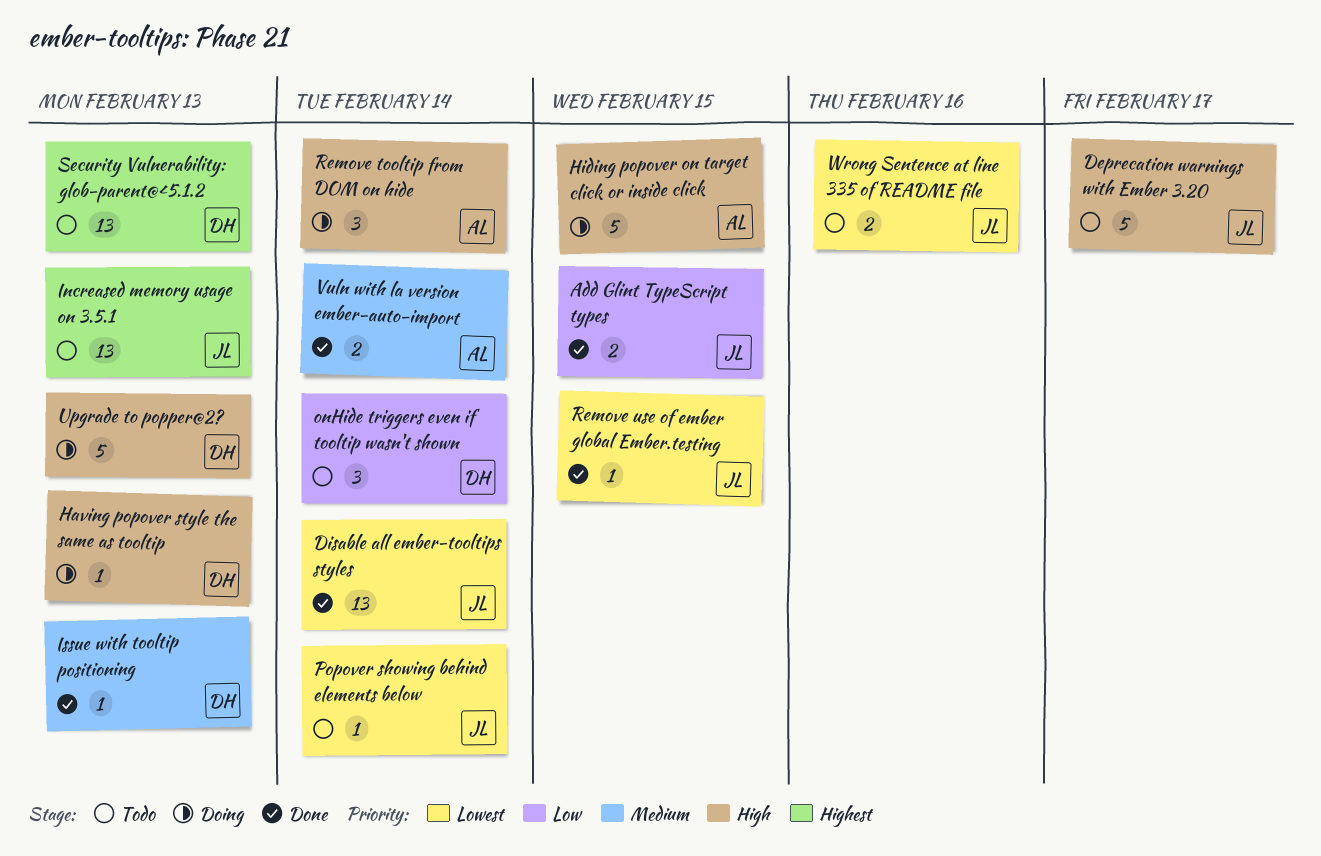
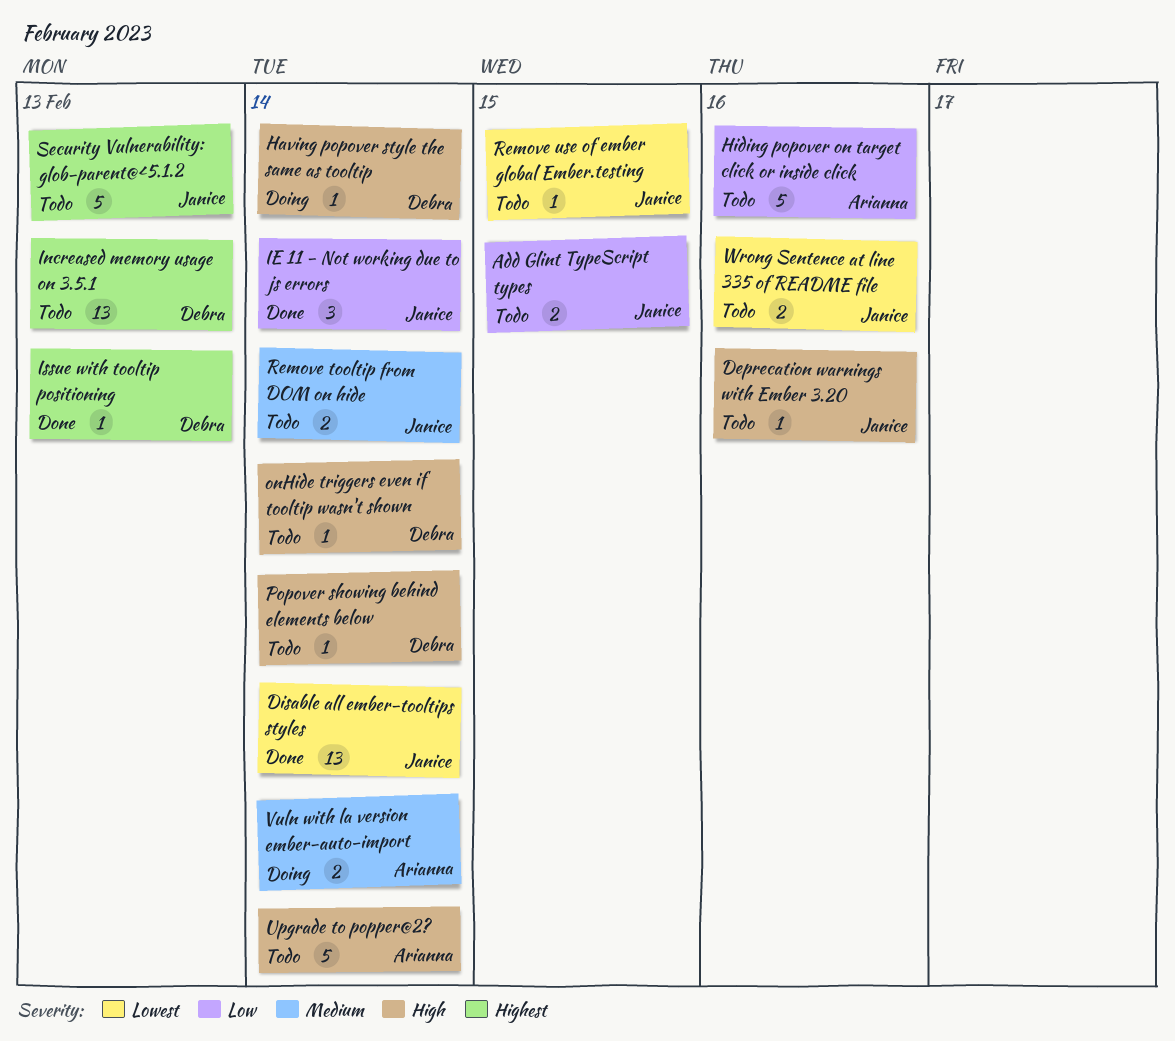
Add Glint TypeScript types, status: Done -> Todo
Deprecation warnings with Ember 3.20, estimate: 5 -> 1
Deprecation warnings with Ember 3.20, due: Feb 17 -> Feb 16
Having popover style the same as tooltip, due: Feb 13 -> Feb 14
Hiding popover on target click or inside click, status: Doing -> Todo
Hiding popover on target click or inside click, priority: High -> Low
Hiding popover on target click or inside click, due: Feb 15 -> Feb 16
IE 11 - Not working due to js errors: none -> present
Increased memory usage on 3.5.1, owner: Janice -> Debra
Issue with tooltip positioning, priority: Medium -> Highest
onHide triggers even if tooltip wasn't shown, priority: Low -> High
onHide triggers even if tooltip wasn't shown, estimate: 3 -> 1
Popover showing behind elements below, owner: Janice -> Debra
Popover showing behind elements below, priority: Lowest -> High
Remove tooltip from DOM on hide, status: Doing -> Todo
Remove tooltip from DOM on hide, owner: Arianna -> Janice
Remove tooltip from DOM on hide, priority: High -> Medium
Remove tooltip from DOM on hide, estimate: 3 -> 2
Remove use of ember global Ember.testing, status: Done -> Todo
Security Vulnerability: glob-parent@<5.1.2, owner: Debra -> Janice
Security Vulnerability: glob-parent@<5.1.2, estimate: 13 -> 5
Upgrade to popper@2?, status: Doing -> Todo
Upgrade to popper@2?, owner: Debra -> Arianna
Upgrade to popper@2?, due: Feb 13 -> Feb 14
Vuln with la version ember-auto-import, status: Done -> Doing

